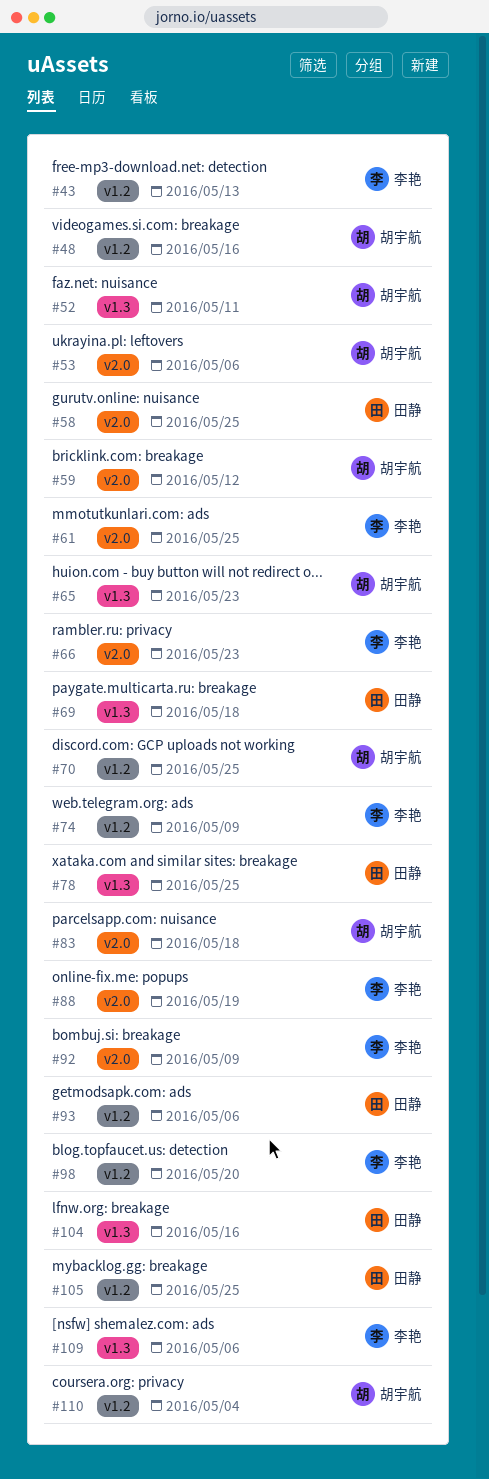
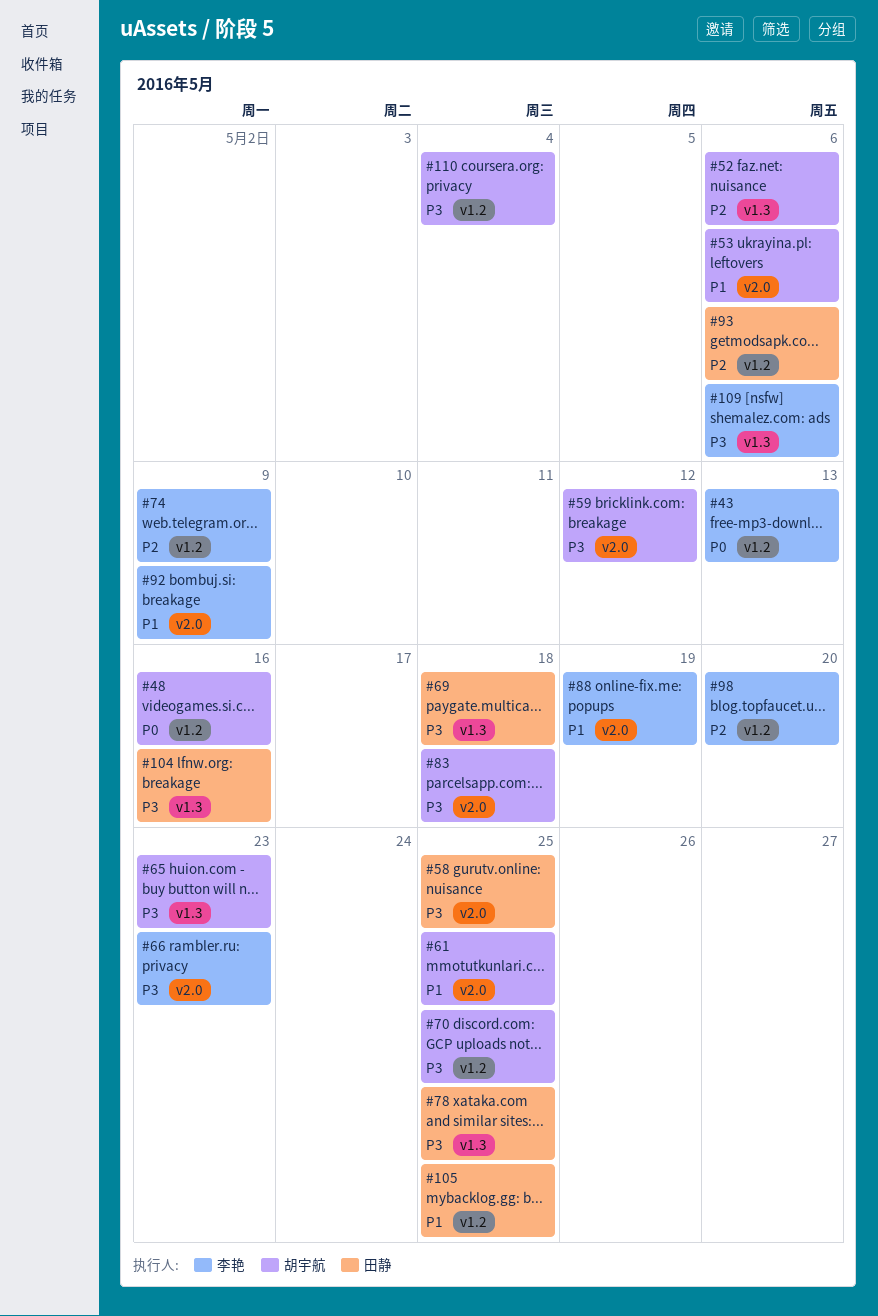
#52, due: May 11 -> May 6
#61, owner: 李艳 -> 胡宇航

